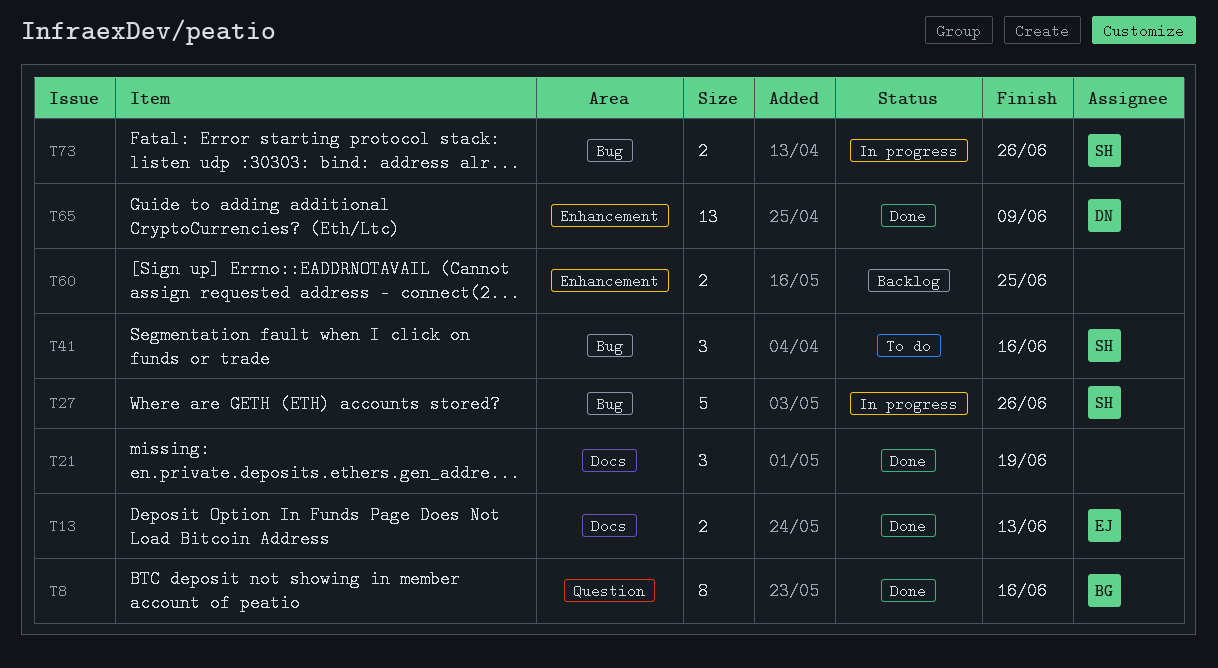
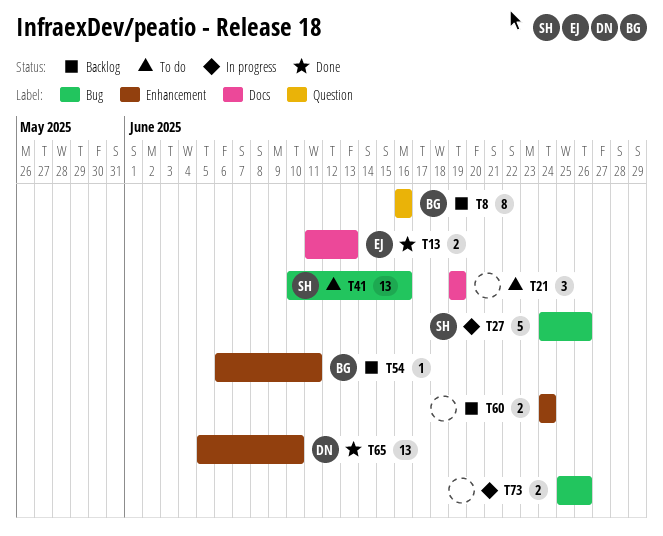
T8, status: Done -> Backlog
T21, status: Done -> To do
T41, estimate: 3 -> 13
T54: none -> present
T60, due: Jun 25 -> Jun 24
T65, due: Jun 9 -> Jun 10
T73, owner: SH -> none

